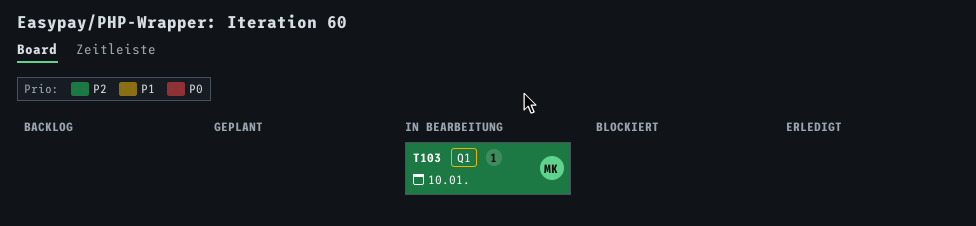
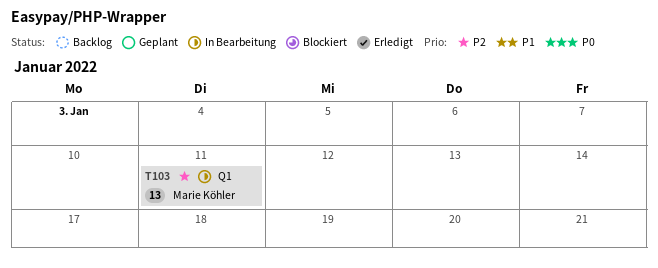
T103, estimate: 1 -> 13
T103, due: Jan 10 -> Jan 11

